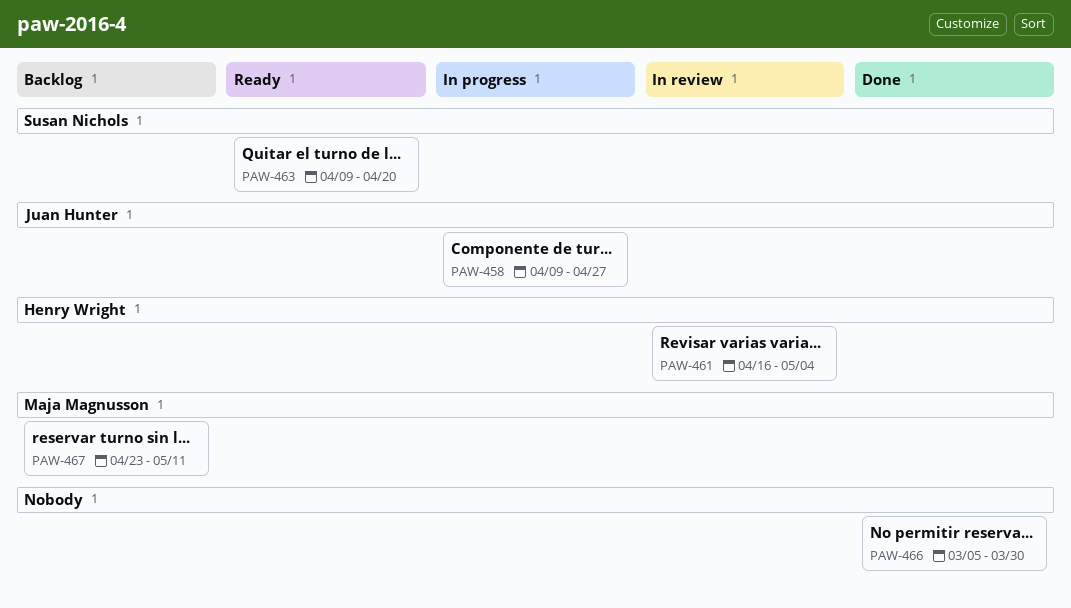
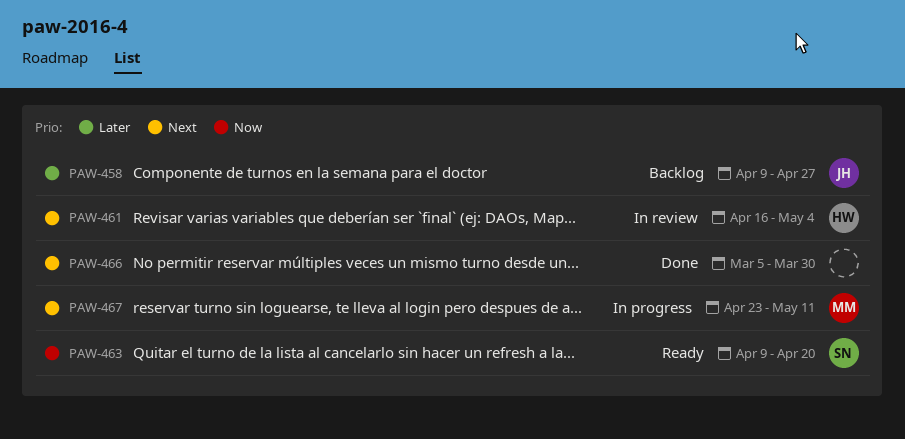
PAW-458, status: In progress -> Backlog
PAW-467, status: Backlog -> In progress

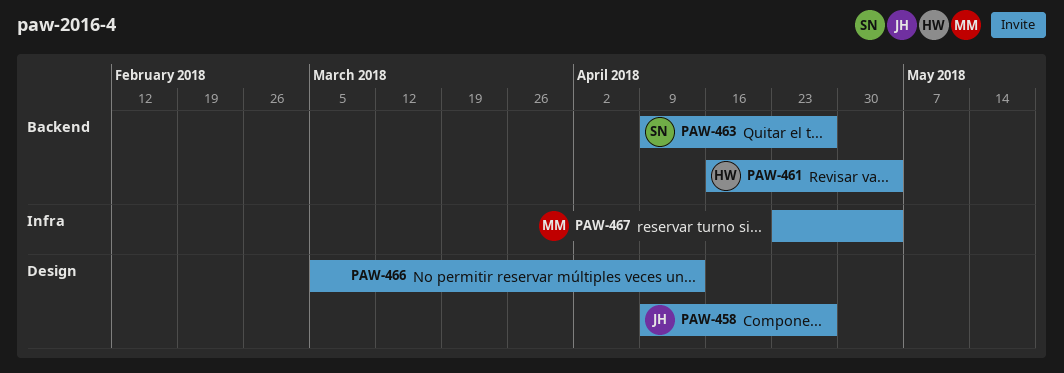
PAW-463, due: Apr 20 -> Apr 27
PAW-466, due: Mar 30 -> Apr 13
PAW-467, due: May 11 -> May 4

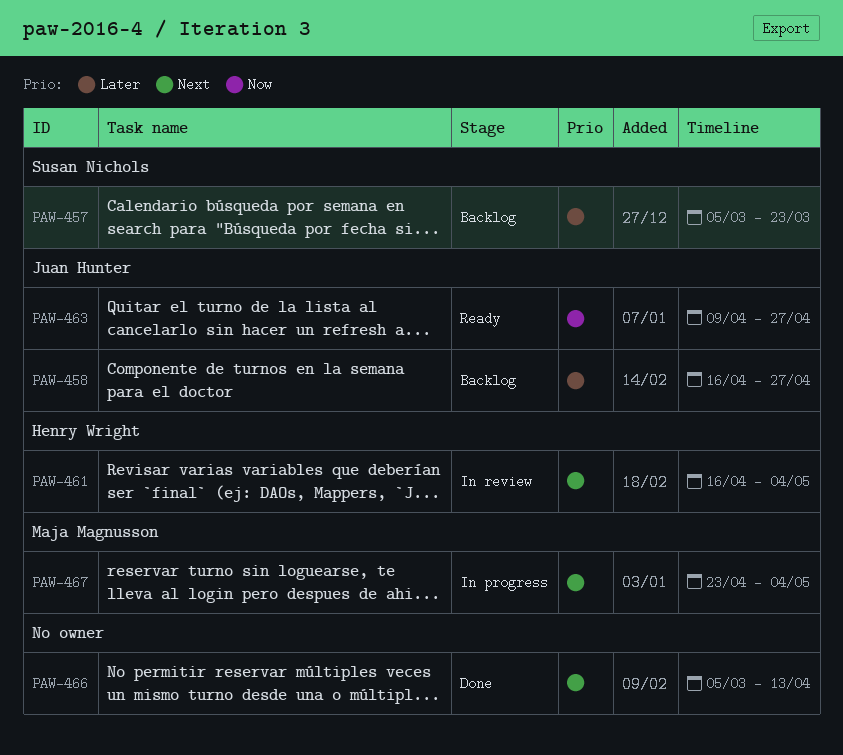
PAW-457: none -> present
PAW-458, start: Apr 9 -> Apr 16
PAW-463, owner: Susan Nichols -> Juan Hunter

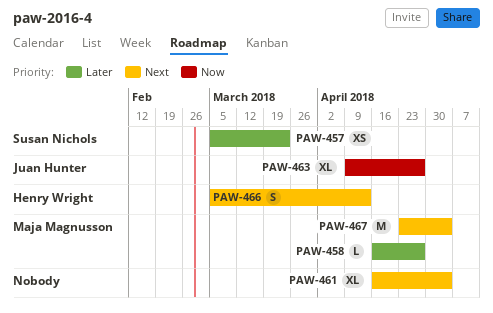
PAW-458, owner: Juan Hunter -> Maja Magnusson
PAW-461, owner: Henry Wright -> none
PAW-466, owner: none -> Henry Wright

